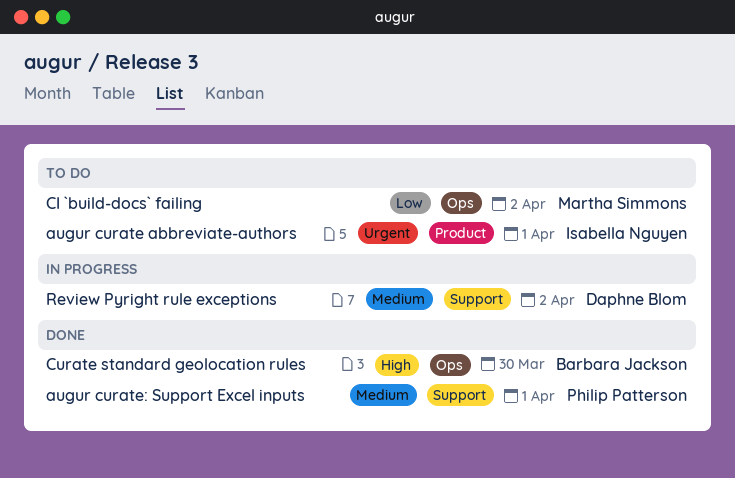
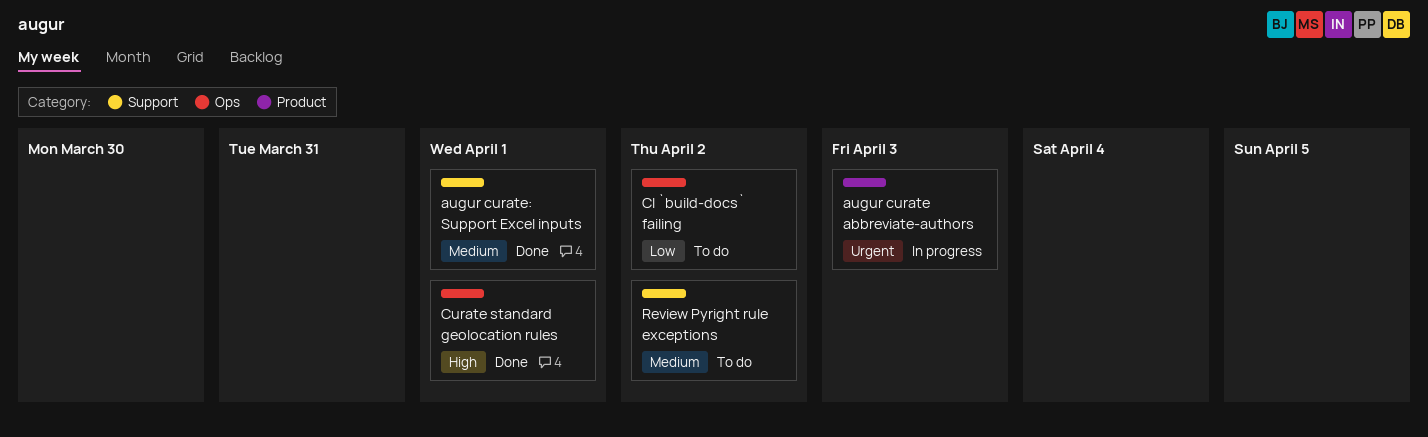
augur curate abbreviate-authors, status: To do -> In progress
augur curate abbreviate-authors, due: Apr 1 -> Apr 3
Curate standard geolocation rules, due: Mar 30 -> Apr 1
Review Pyright rule exceptions, status: In progress -> To do

